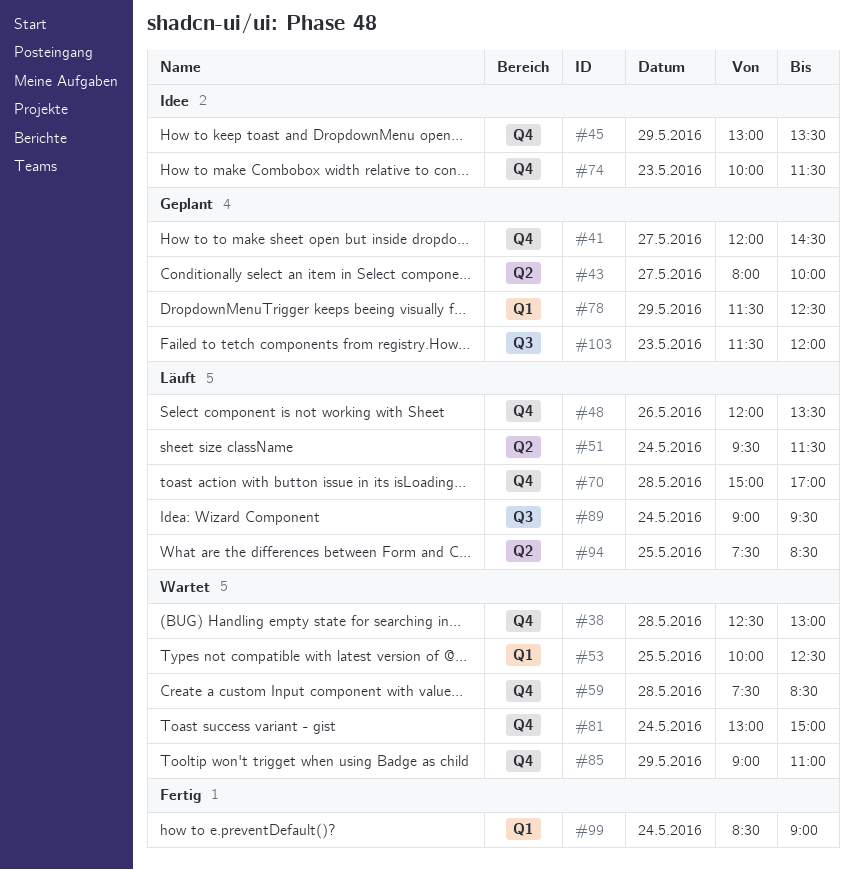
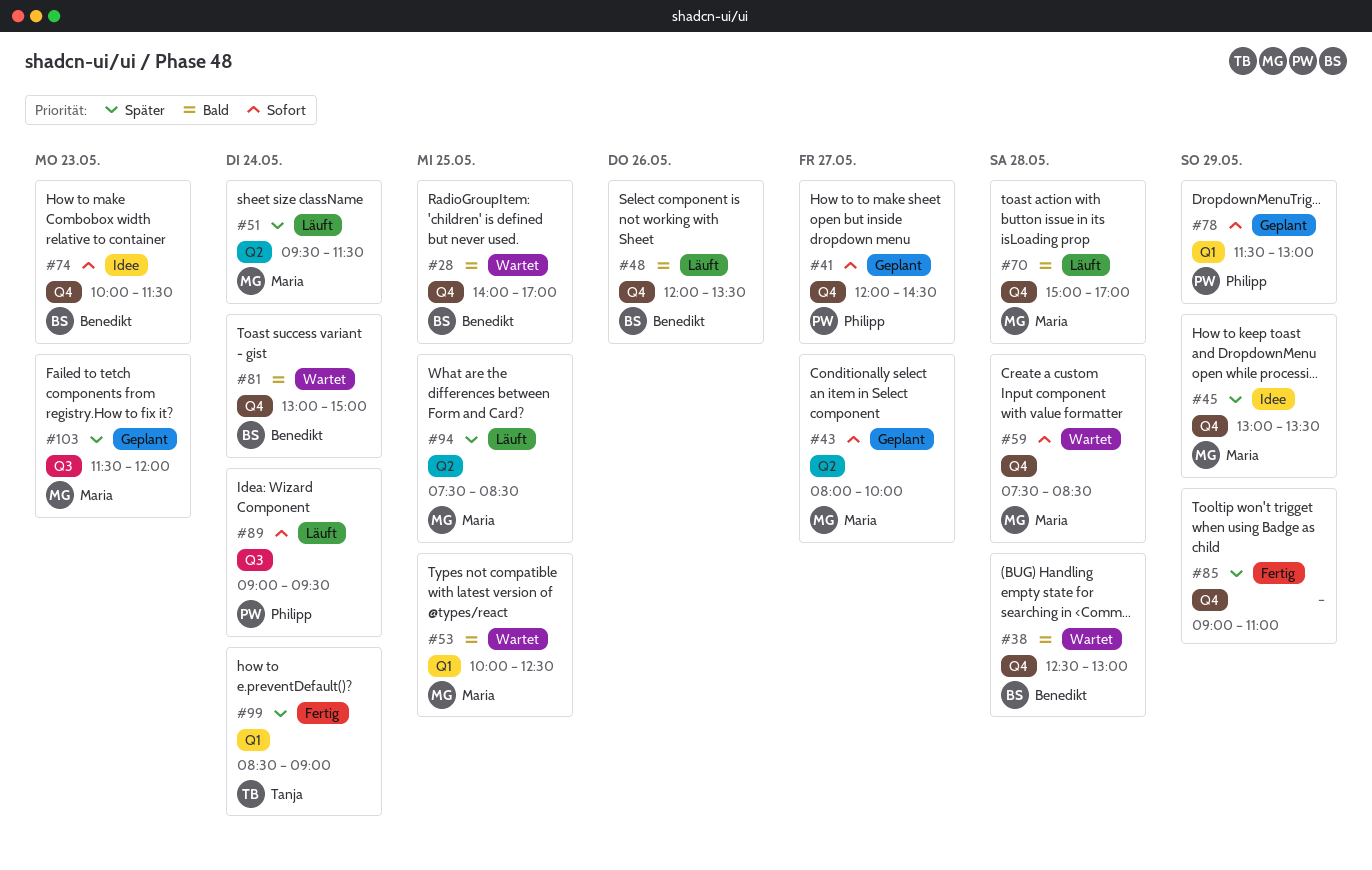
#28: none -> present
#78, ends: 12:30 -> 13:00
#85, status: Wartet -> Fertig

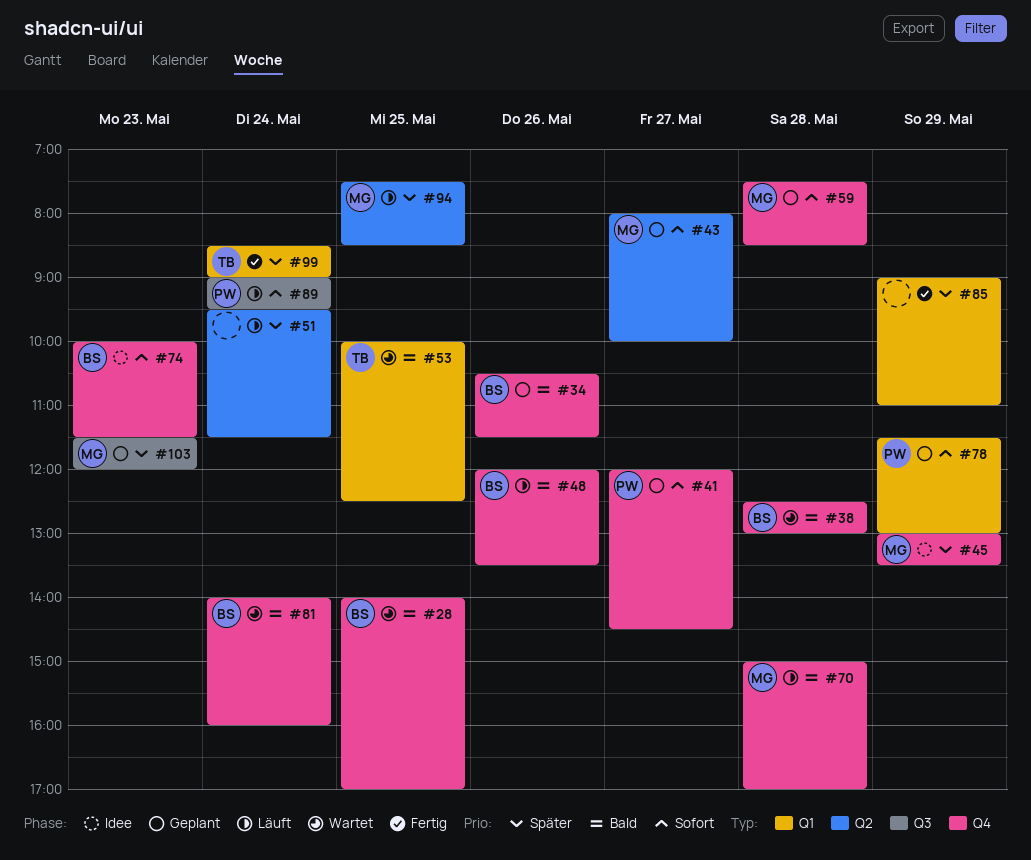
#34: none -> present
#51, owner: Maria -> none
#53, owner: Maria -> Tanja
#59, status: Wartet -> Geplant
#81, begins: 13:00 -> 14:00
#81, ends: 15:00 -> 16:00
#85, label: Q4 -> Q1

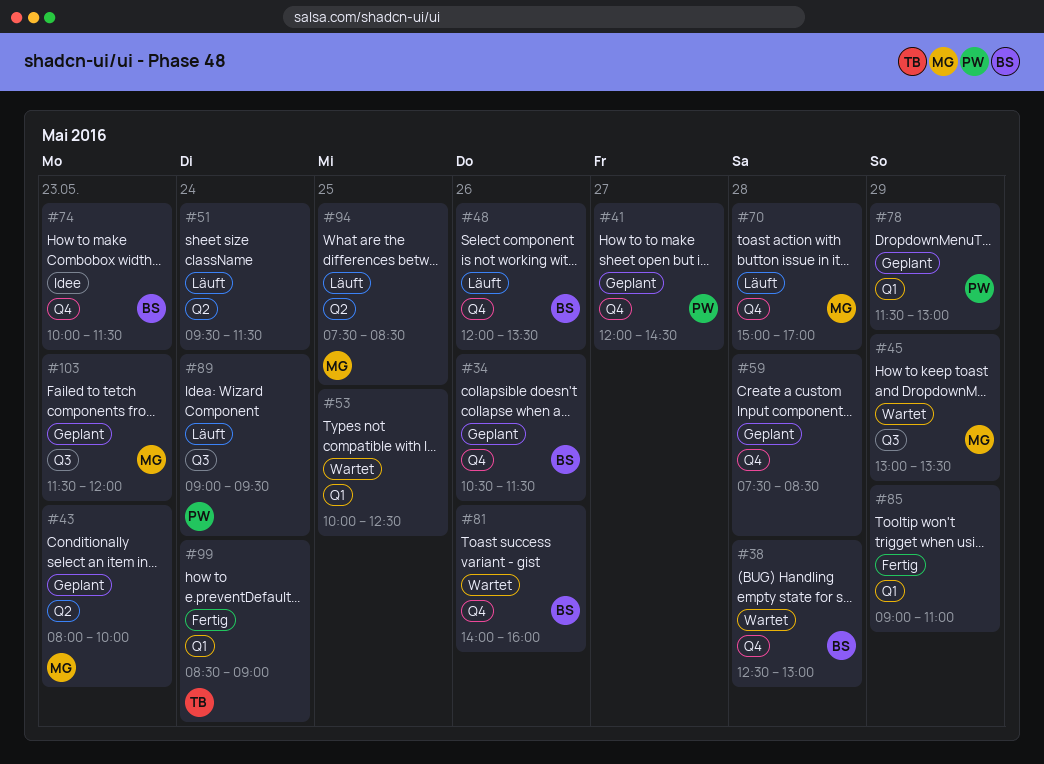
#28: present -> none
#43, day: May 27 -> May 23
#45, status: Idee -> Wartet
#45, label: Q4 -> Q3
#53, owner: TB -> none
#59, owner: MG -> none
#81, day: May 24 -> May 26

